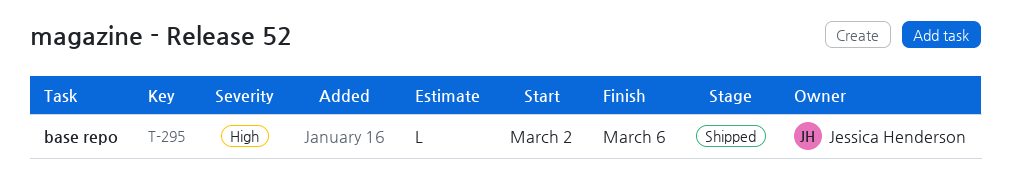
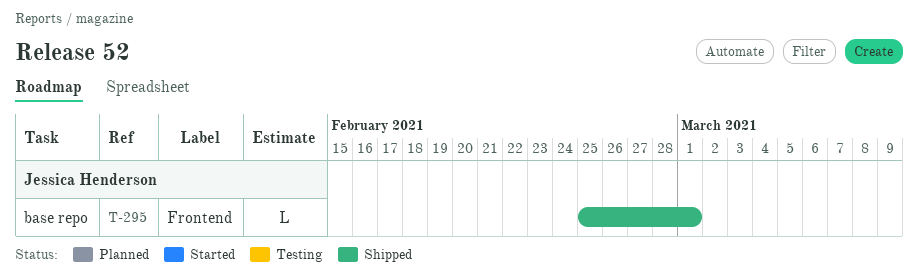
T-295, start: Mar 2 -> Feb 25
T-295, due: Mar 6 -> Mar 1

